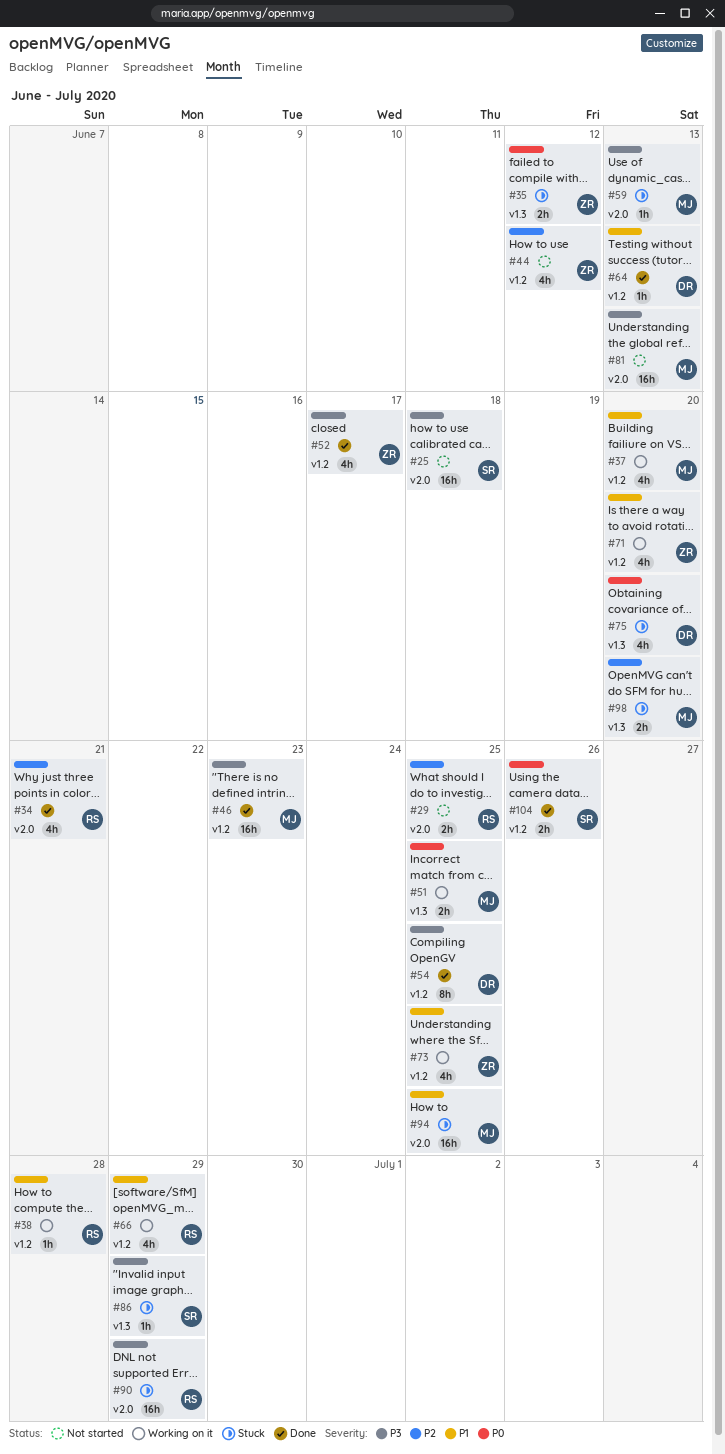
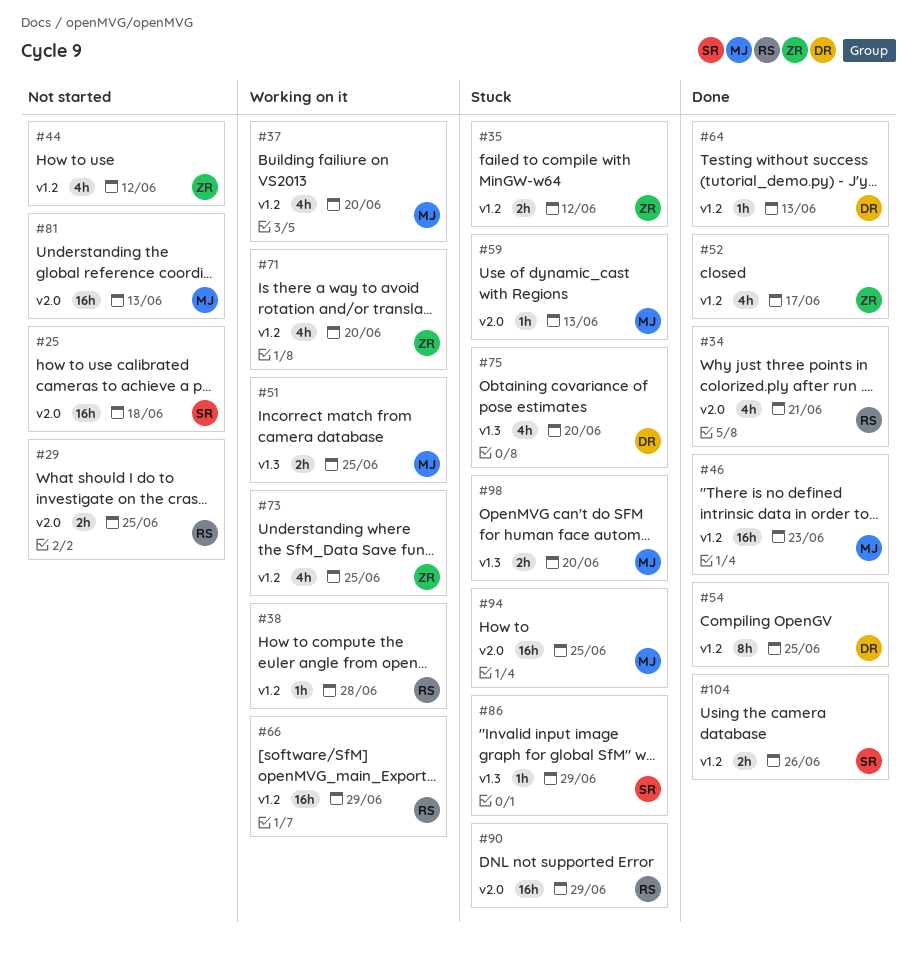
#35, label: v1.3 -> v1.2
#66, estimate: 4h -> 16h

